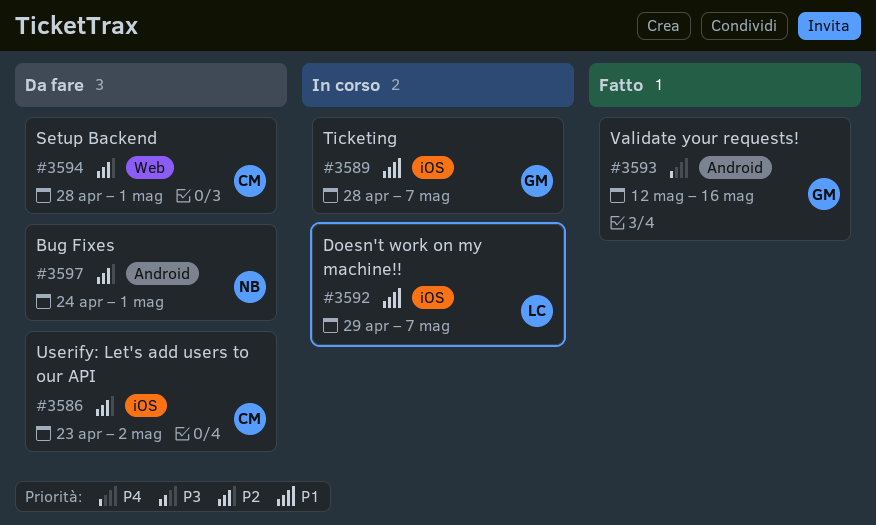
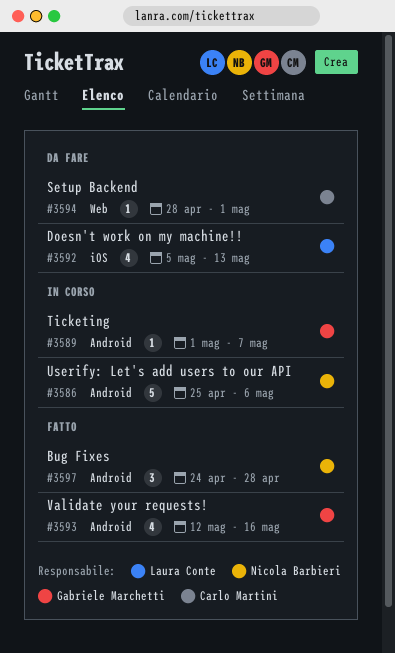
#3586, status: Da fare -> In corso
#3586, owner: Carlo Martini -> Nicola Barbieri
#3586, label: iOS -> Android
#3586, start: Apr 23 -> Apr 25
#3586, due: May 2 -> May 6
#3589, label: iOS -> Android
#3589, start: Apr 28 -> May 1
#3592, status: In corso -> Da fare
#3592, start: Apr 29 -> May 5
#3592, due: May 7 -> May 13
#3597, status: Da fare -> Fatto
#3597, due: May 1 -> Apr 28

